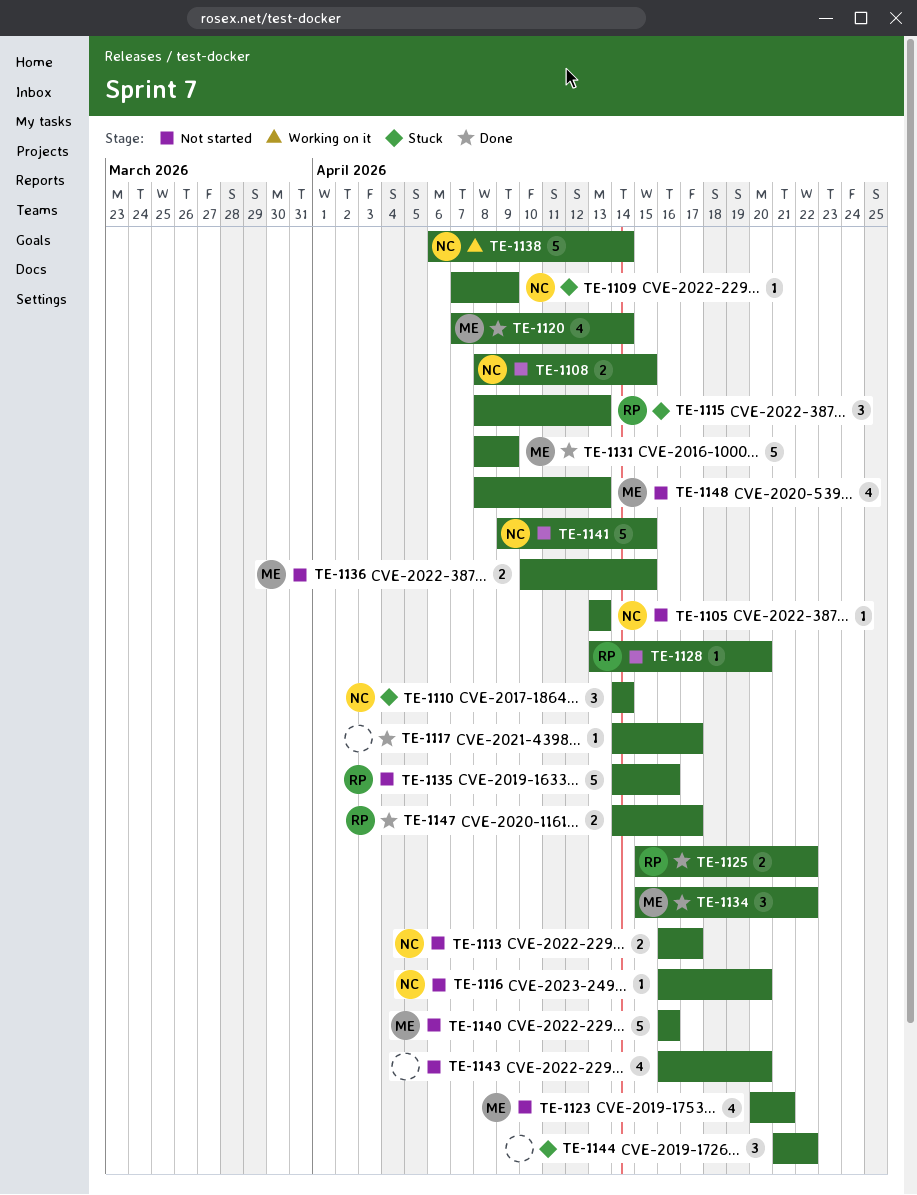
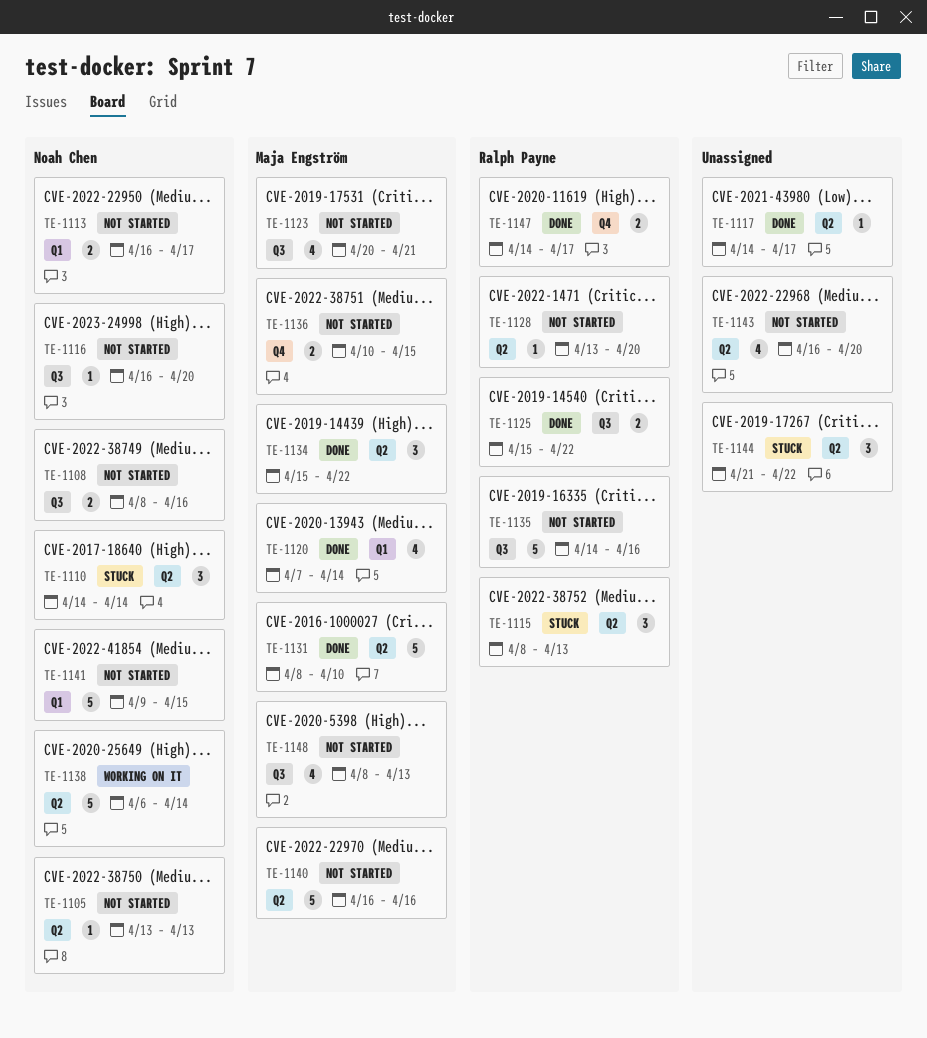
TE-1108, due: Apr 15 -> Apr 16
TE-1109: present -> none
TE-1131, due: Apr 9 -> Apr 10

